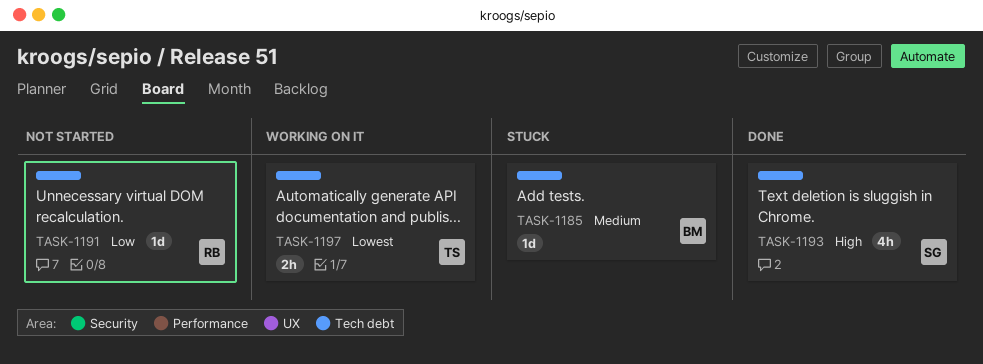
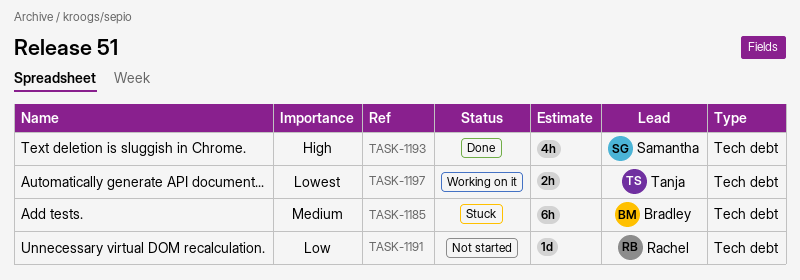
TASK-1185, estimate: 1d -> 6h

